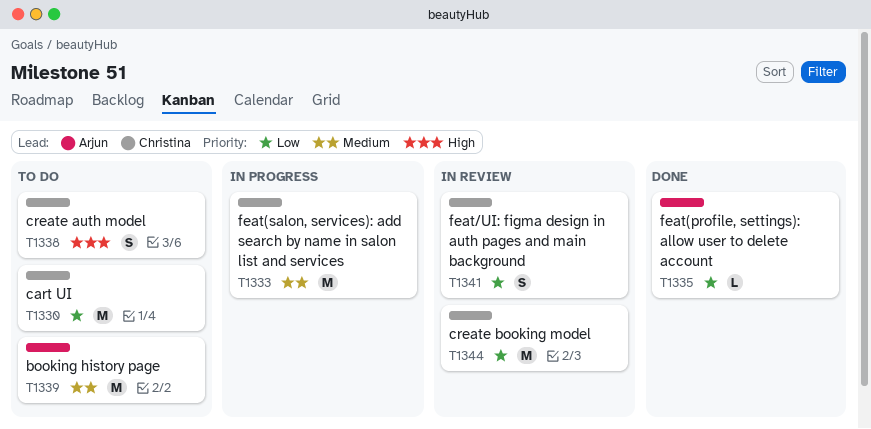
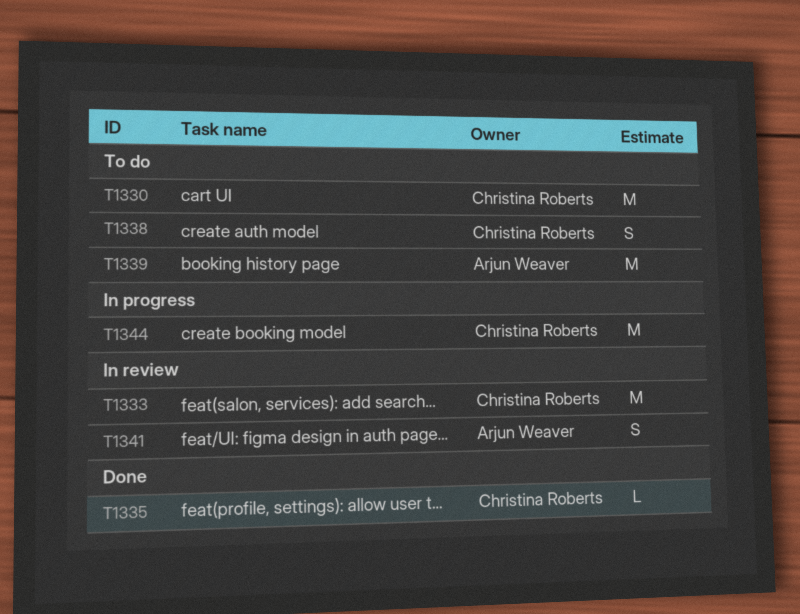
T1333, status: In progress -> In review
T1335, owner: Arjun Weaver -> Christina Roberts
T1341, owner: Christina Roberts -> Arjun Weaver
T1344, status: In review -> In progress

